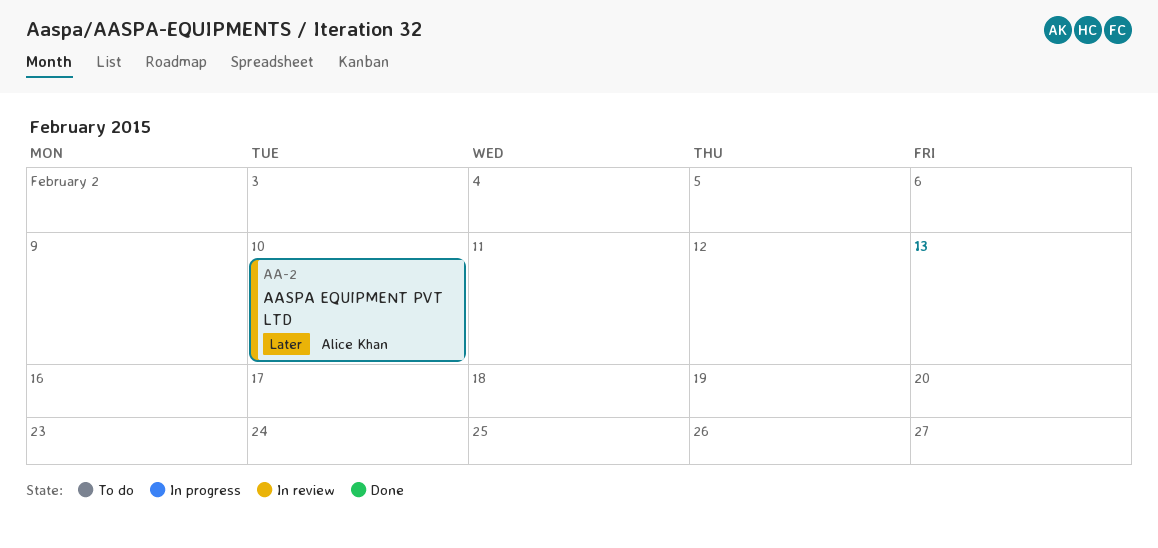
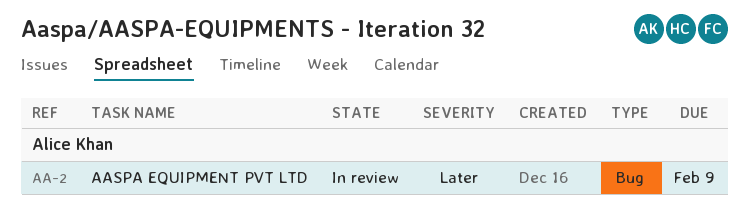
AA-2, due: Feb 10 -> Feb 9

